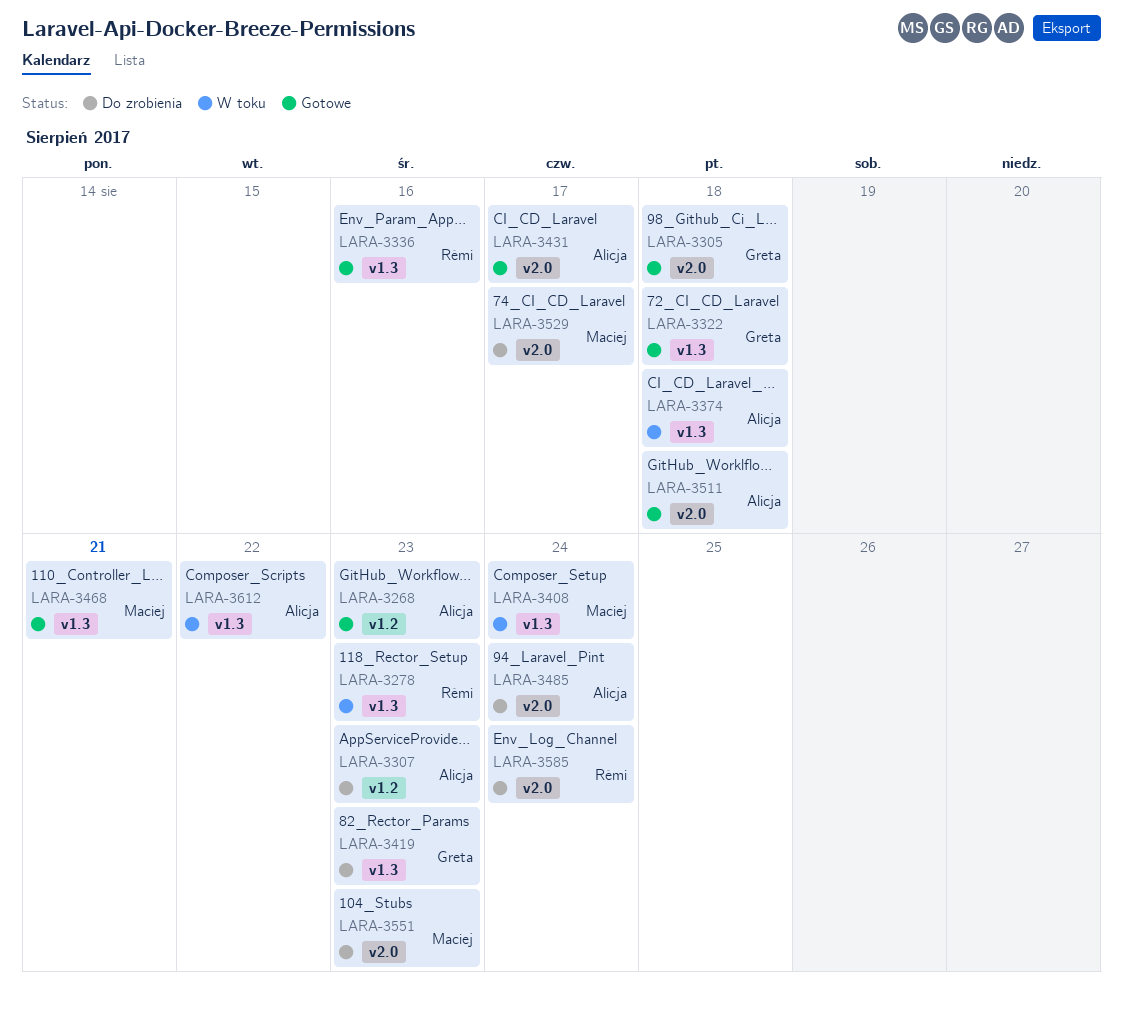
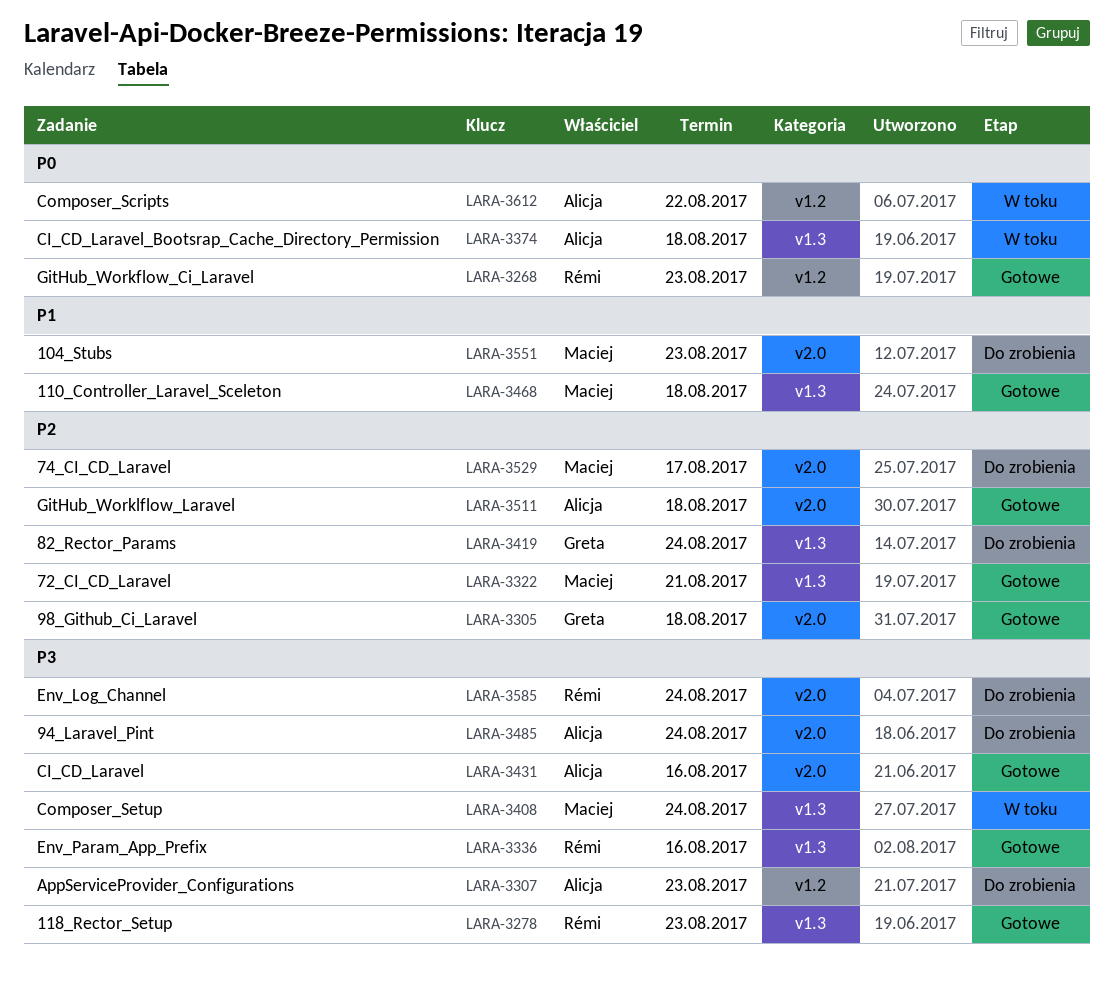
LARA-3268, owner: Alicja -> Rémi
LARA-3278, status: W toku -> Gotowe
LARA-3322, owner: Greta -> Maciej
LARA-3322, due: Aug 18 -> Aug 21
LARA-3419, due: Aug 23 -> Aug 24
LARA-3431, due: Aug 17 -> Aug 16
LARA-3468, due: Aug 21 -> Aug 18
LARA-3612, label: v1.3 -> v1.2

